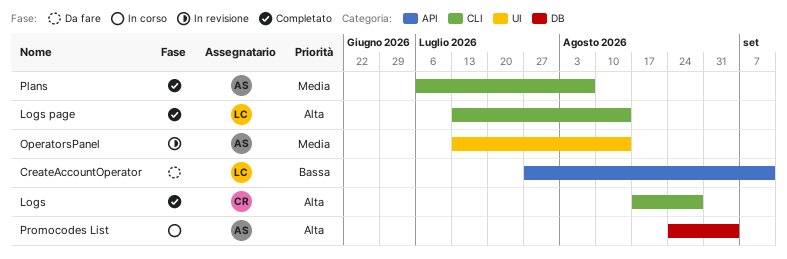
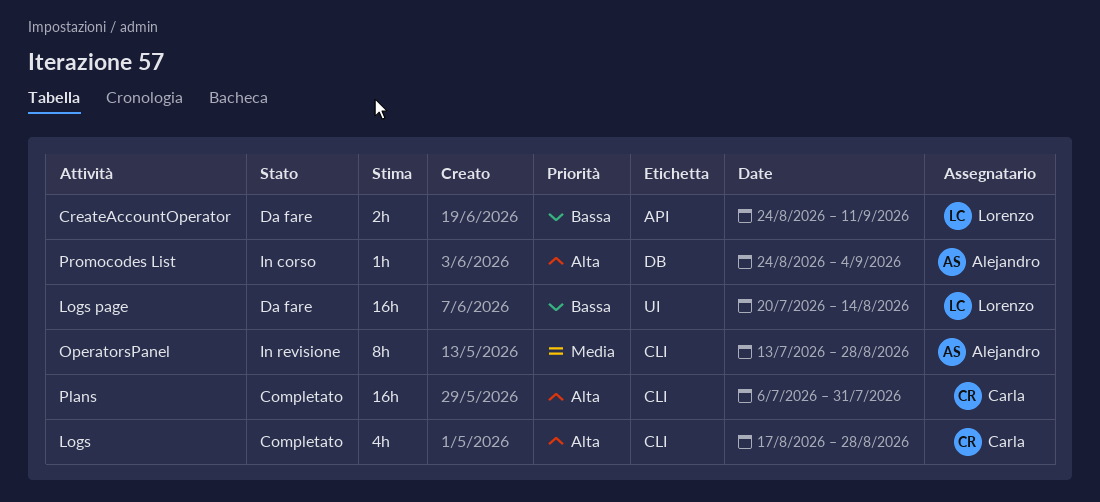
CreateAccountOperator, start: Jul 27 -> Aug 24
Logs page, status: Completato -> Da fare
Logs page, priority: Alta -> Bassa
Logs page, label: CLI -> UI
Logs page, start: Jul 13 -> Jul 20
OperatorsPanel, label: UI -> CLI
OperatorsPanel, due: Aug 14 -> Aug 28
Plans, owner: Alejandro -> Carla
Plans, priority: Media -> Alta
Plans, due: Aug 7 -> Jul 31

